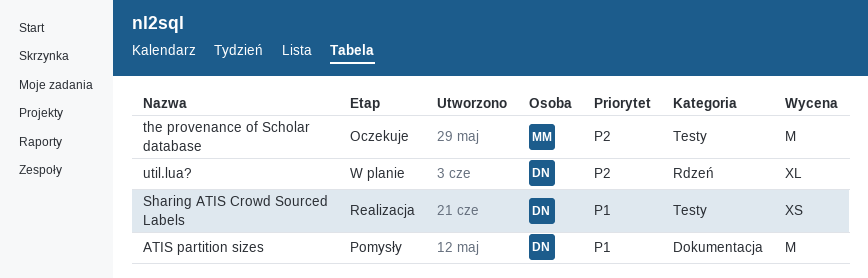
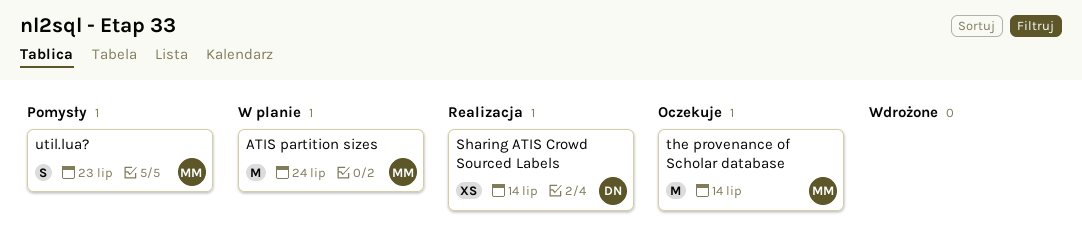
ATIS partition sizes, status: Pomysły -> W planie
ATIS partition sizes, owner: DN -> MM
util.lua?, status: W planie -> Pomysły
util.lua?, owner: DN -> MM
util.lua?, estimate: XL -> S

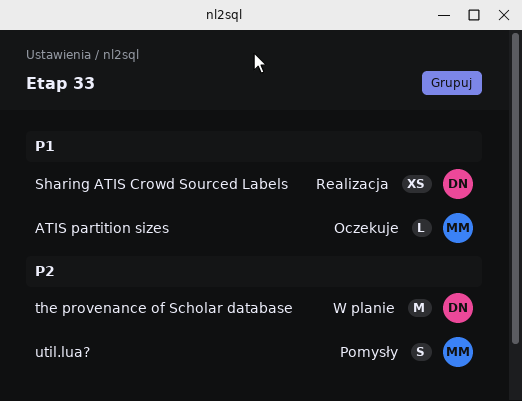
ATIS partition sizes, status: W planie -> Oczekuje
ATIS partition sizes, estimate: M -> L
the provenance of Scholar database, status: Oczekuje -> W planie
the provenance of Scholar database, owner: MM -> DN

